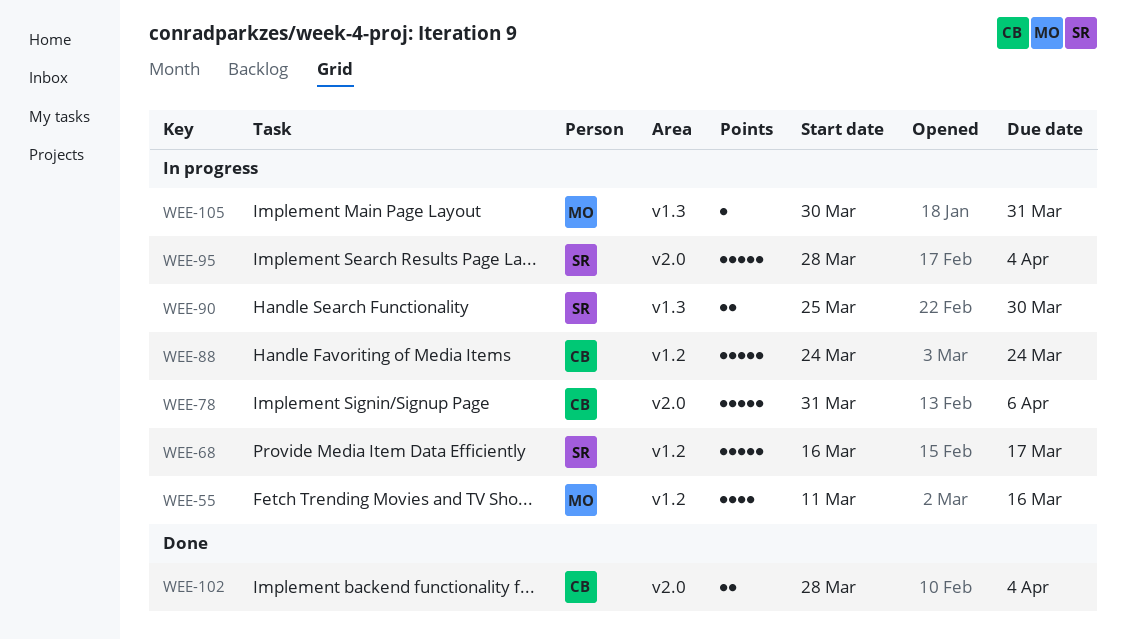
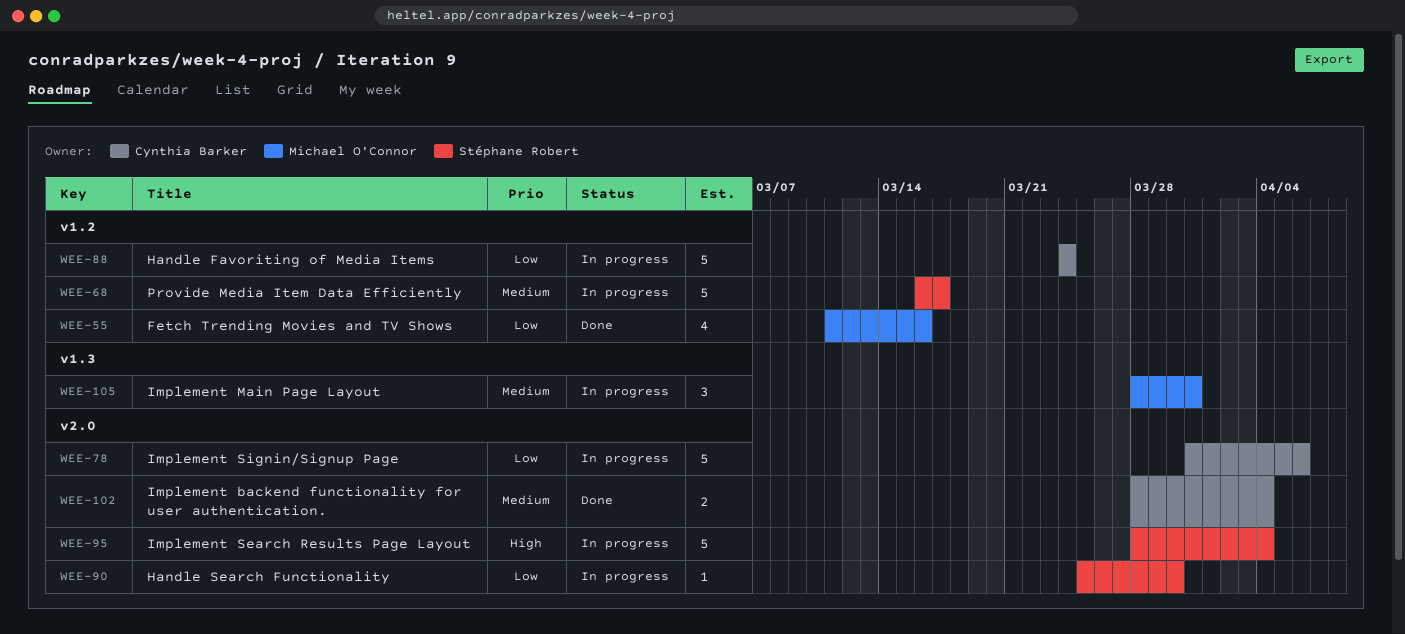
WEE-55, status: In progress -> Done
WEE-90, label: v1.3 -> v2.0
WEE-90, estimate: 2 -> 1
WEE-105, estimate: 1 -> 3
WEE-105, start: Mar 30 -> Mar 28

